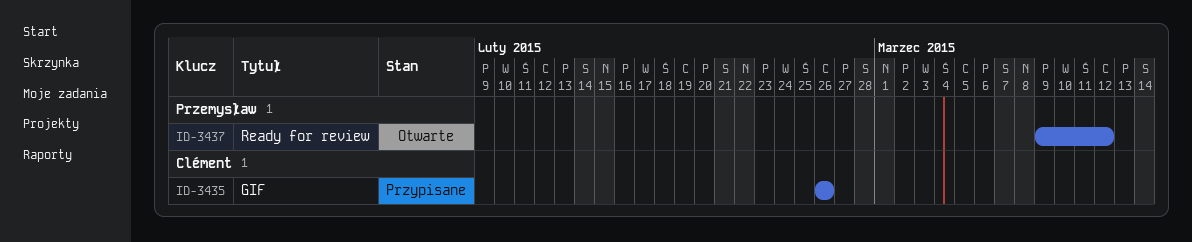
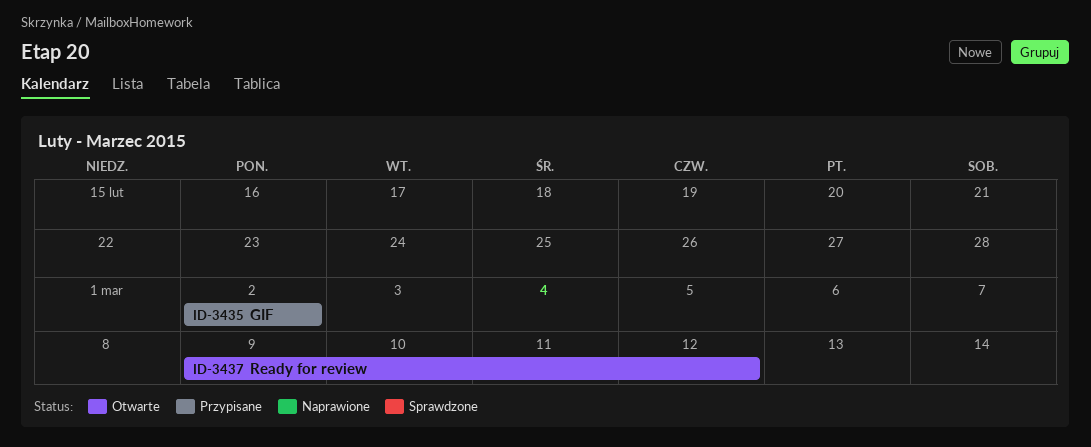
ID-3435, start: Feb 26 -> Mar 2
ID-3435, due: Feb 26 -> Mar 2

